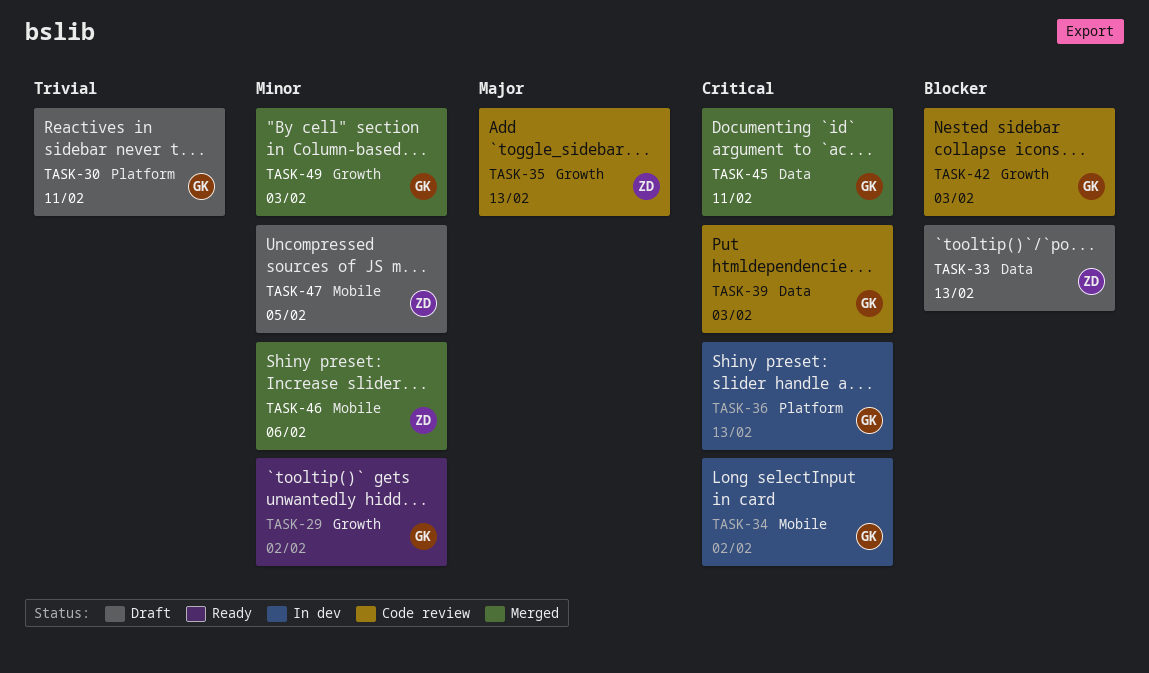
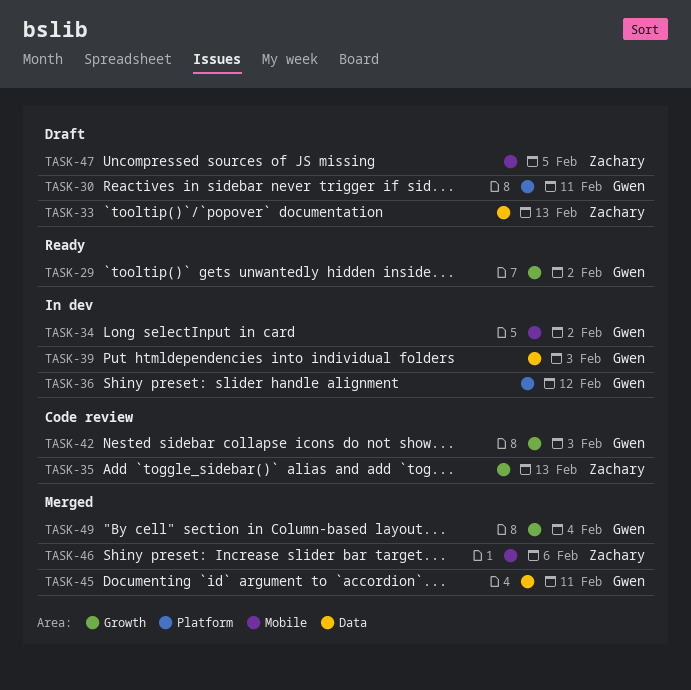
TASK-36, due: Feb 13 -> Feb 12
TASK-39, status: Code review -> In dev
TASK-49, due: Feb 3 -> Feb 4

